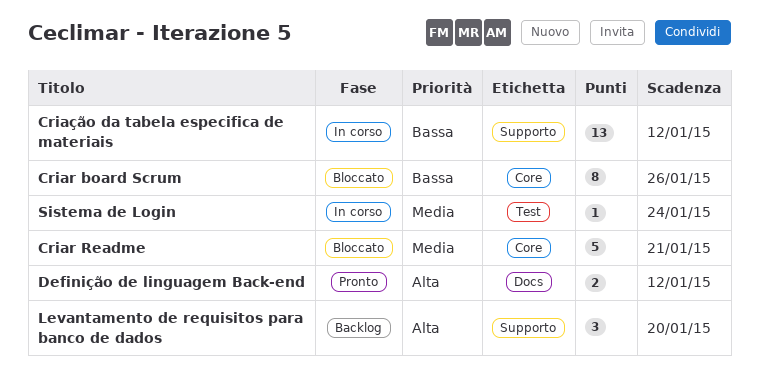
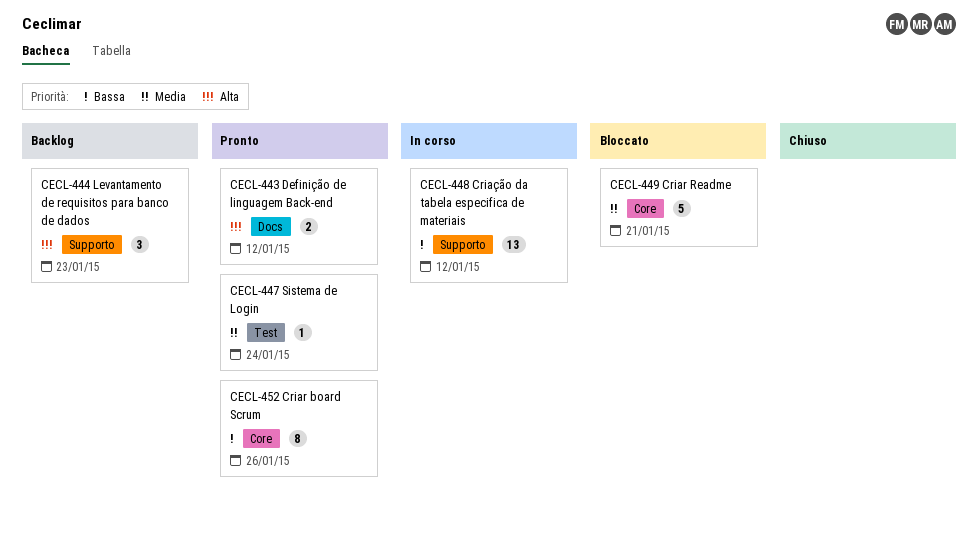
Criar board Scrum, status: Bloccato -> Pronto
Levantamento de requisitos para banco de dados, due: Jan 20 -> Jan 23
Sistema de Login, status: In corso -> Pronto

